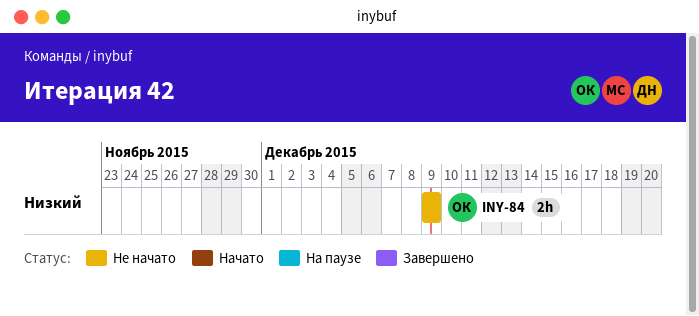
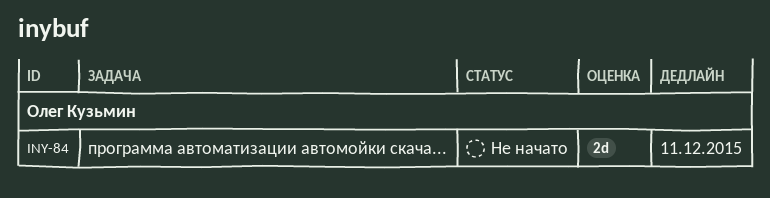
INY-84, estimate: 2h -> 2d
INY-84, due: Dec 9 -> Dec 11

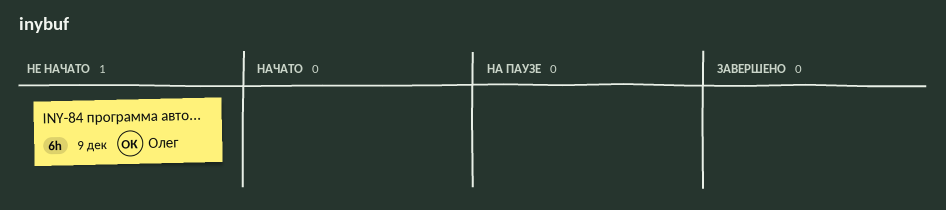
INY-84, estimate: 2d -> 6h
INY-84, due: Dec 11 -> Dec 9

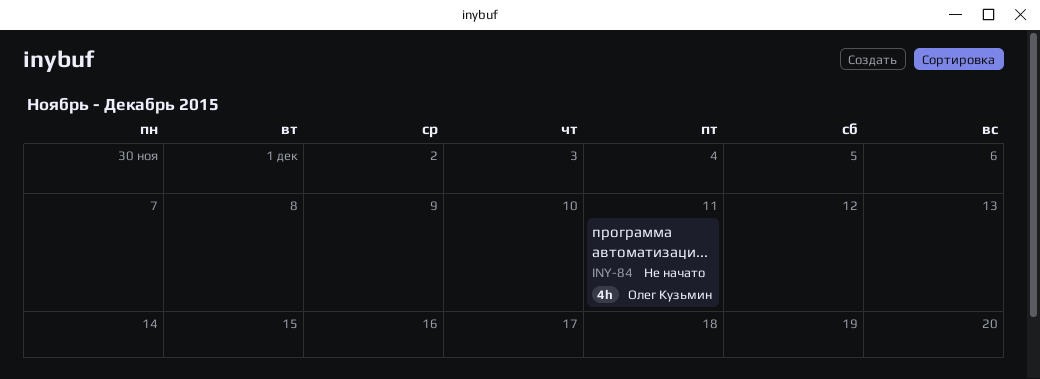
INY-84, estimate: 6h -> 4h
INY-84, due: Dec 9 -> Dec 11

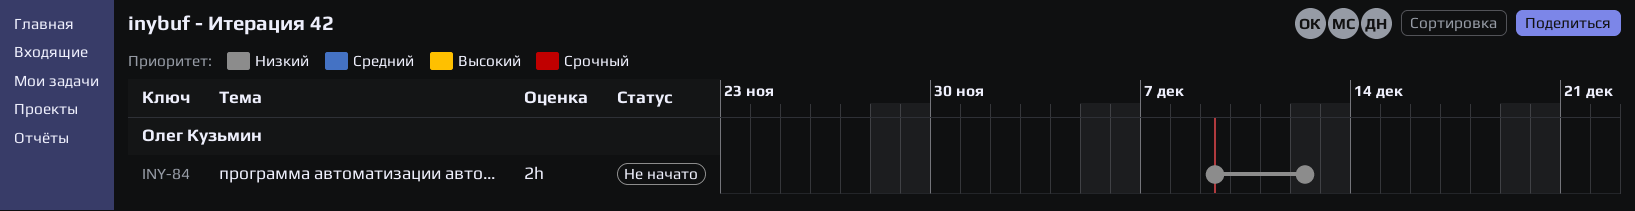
INY-84, estimate: 4h -> 2h
INY-84, due: Dec 11 -> Dec 12

